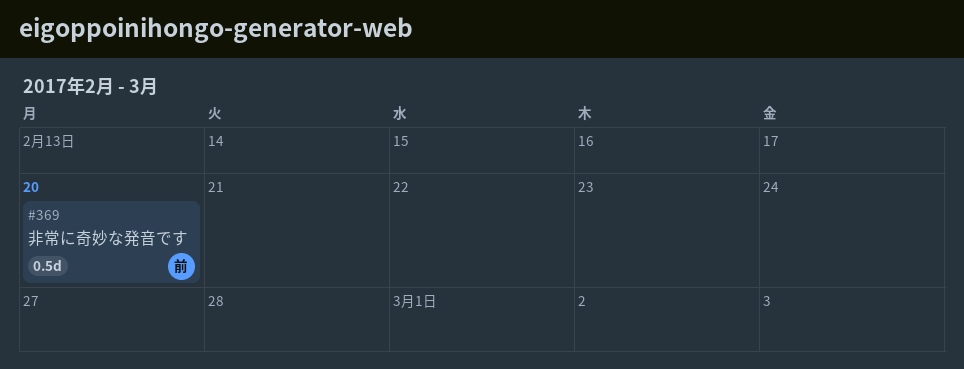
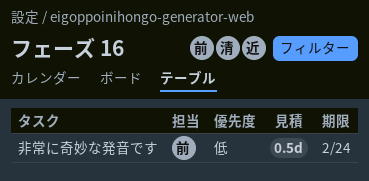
非常に奇妙な発音です, due: Feb 20 -> Feb 24

